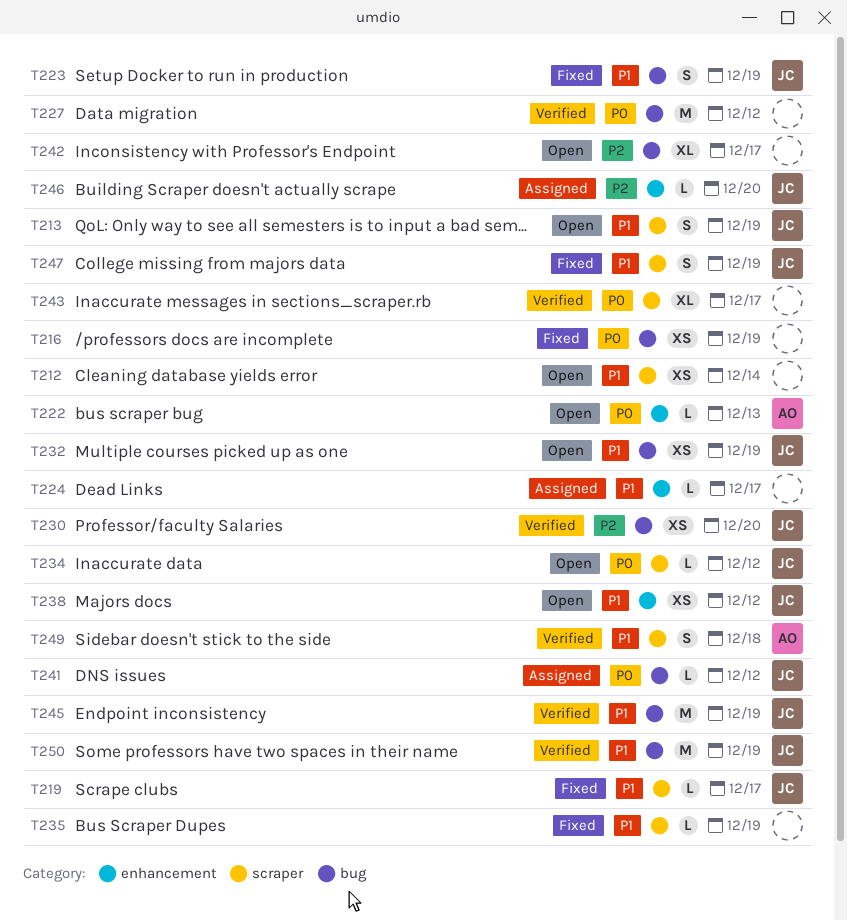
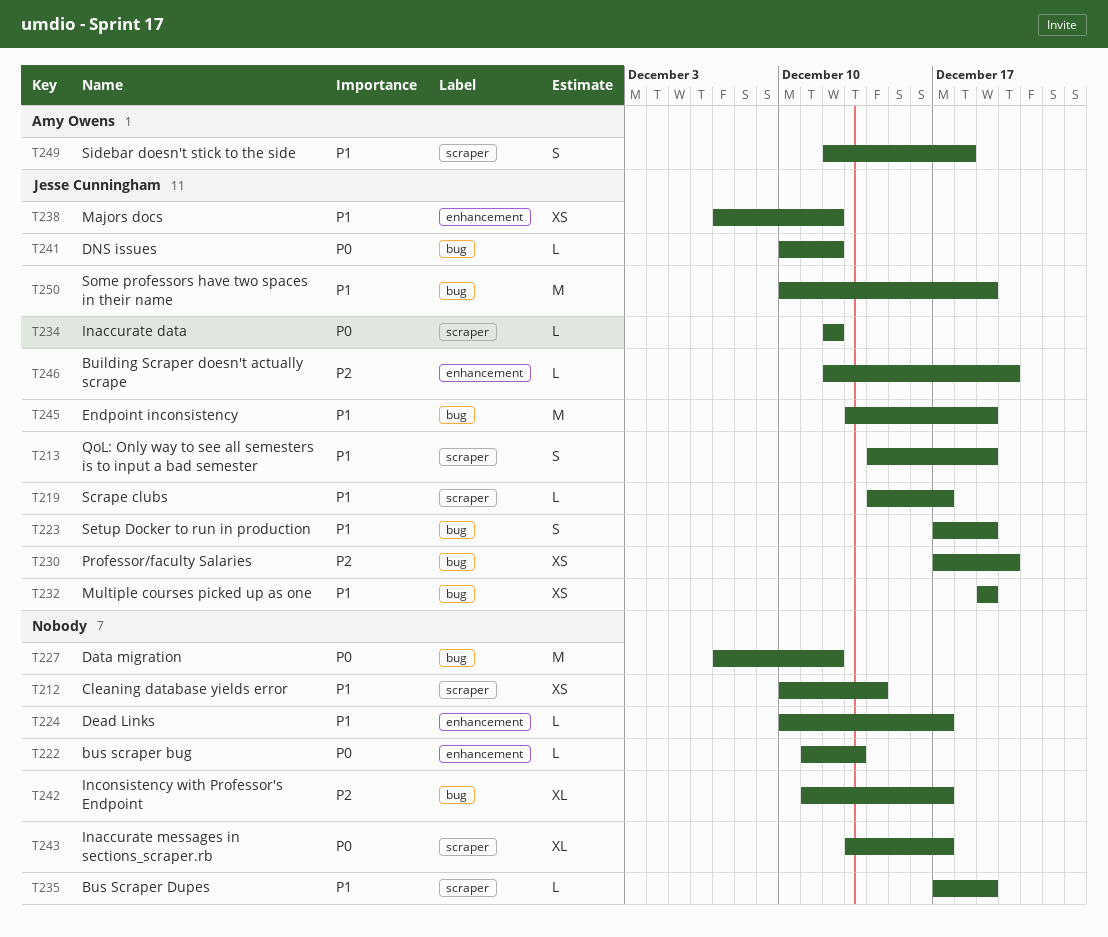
T216: present -> none
T222, owner: Amy Owens -> none
T247: present -> none

